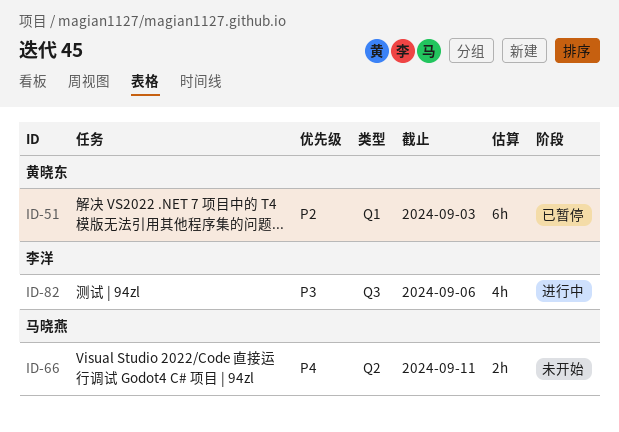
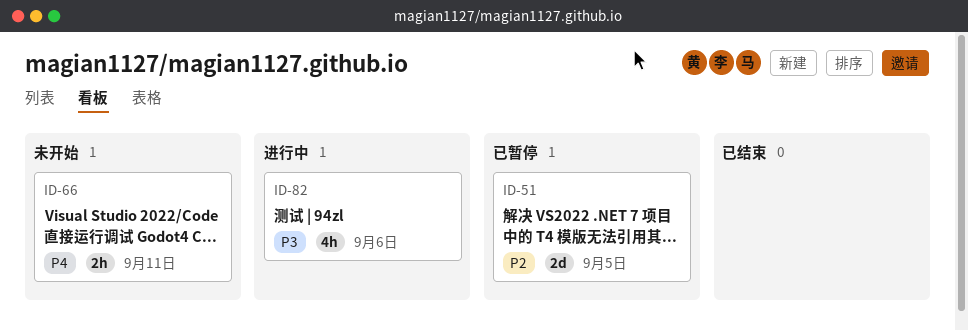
ID-51, estimate: 6h -> 2d
ID-51, due: Sep 3 -> Sep 5

